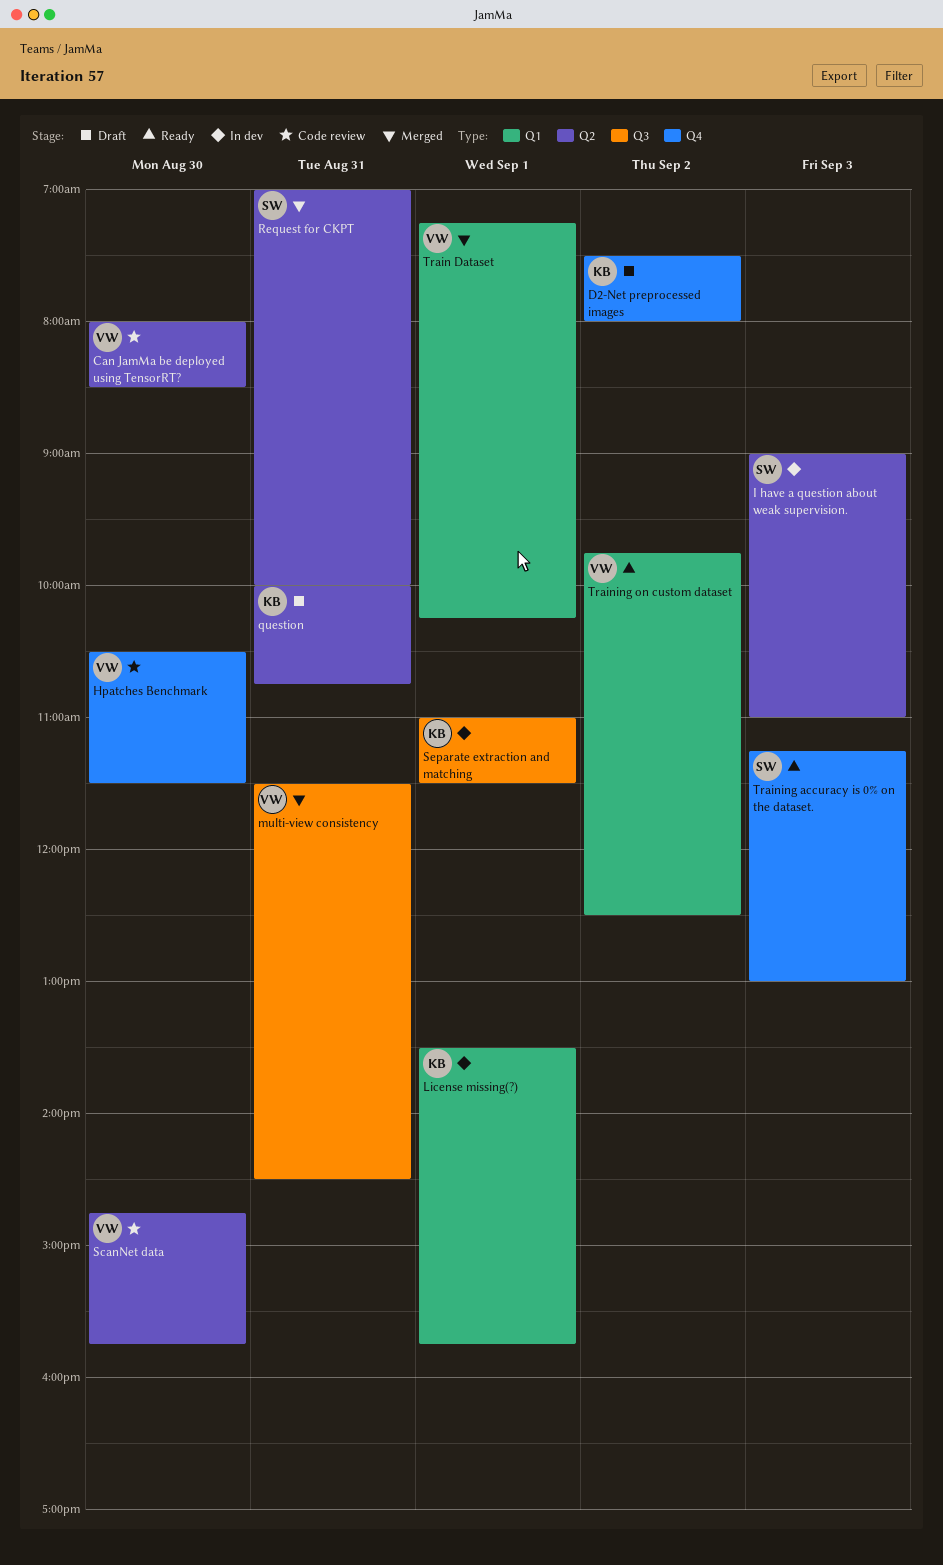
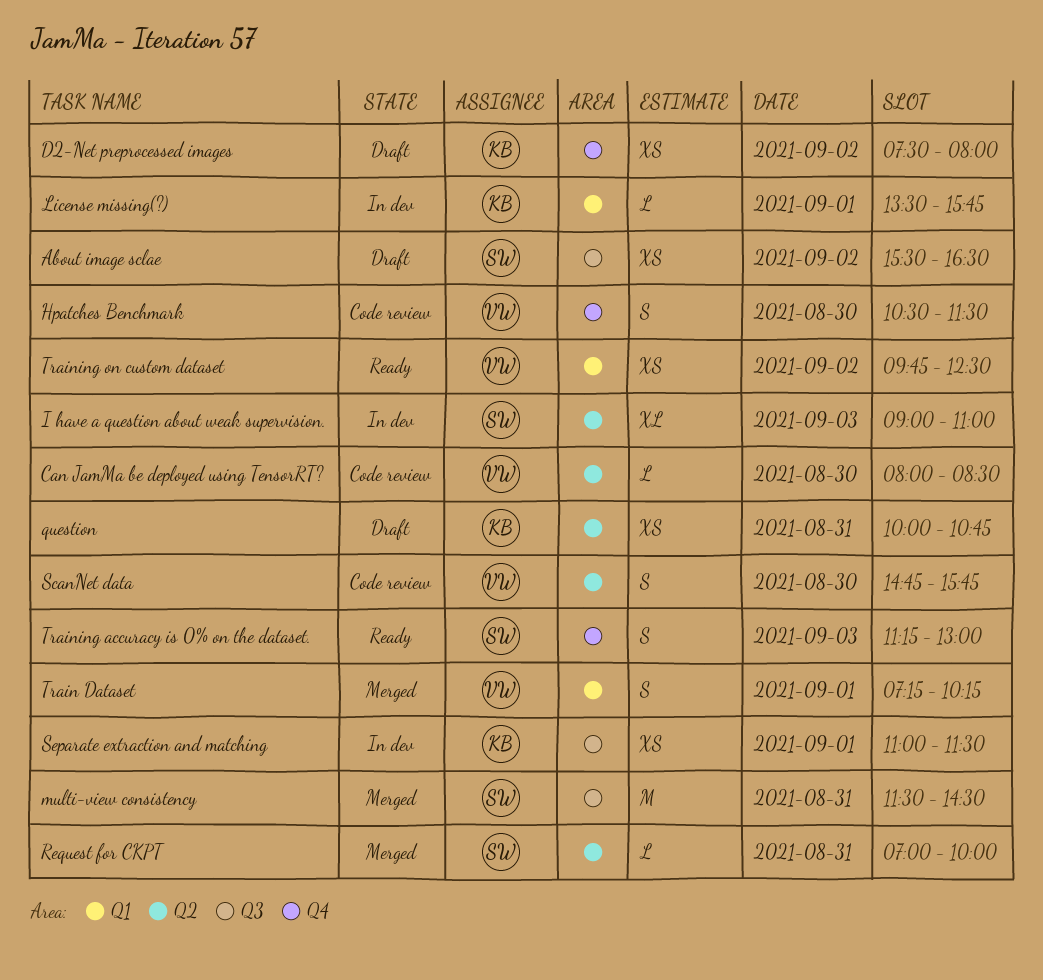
About image sclae: none -> present
multi-view consistency, owner: VW -> SW

